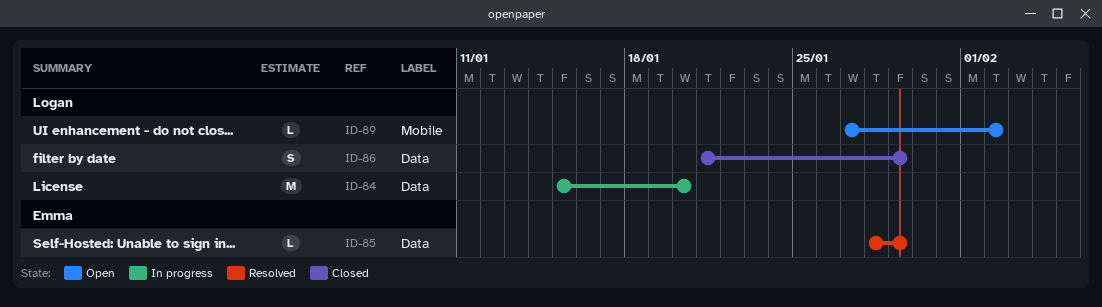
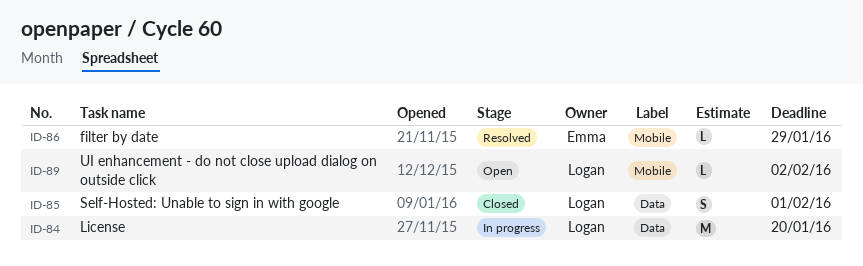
ID-85, status: Resolved -> Closed
ID-85, owner: Emma -> Logan
ID-85, estimate: L -> S
ID-85, due: Jan 29 -> Feb 1
ID-86, status: Closed -> Resolved
ID-86, owner: Logan -> Emma
ID-86, label: Data -> Mobile
ID-86, estimate: S -> L

